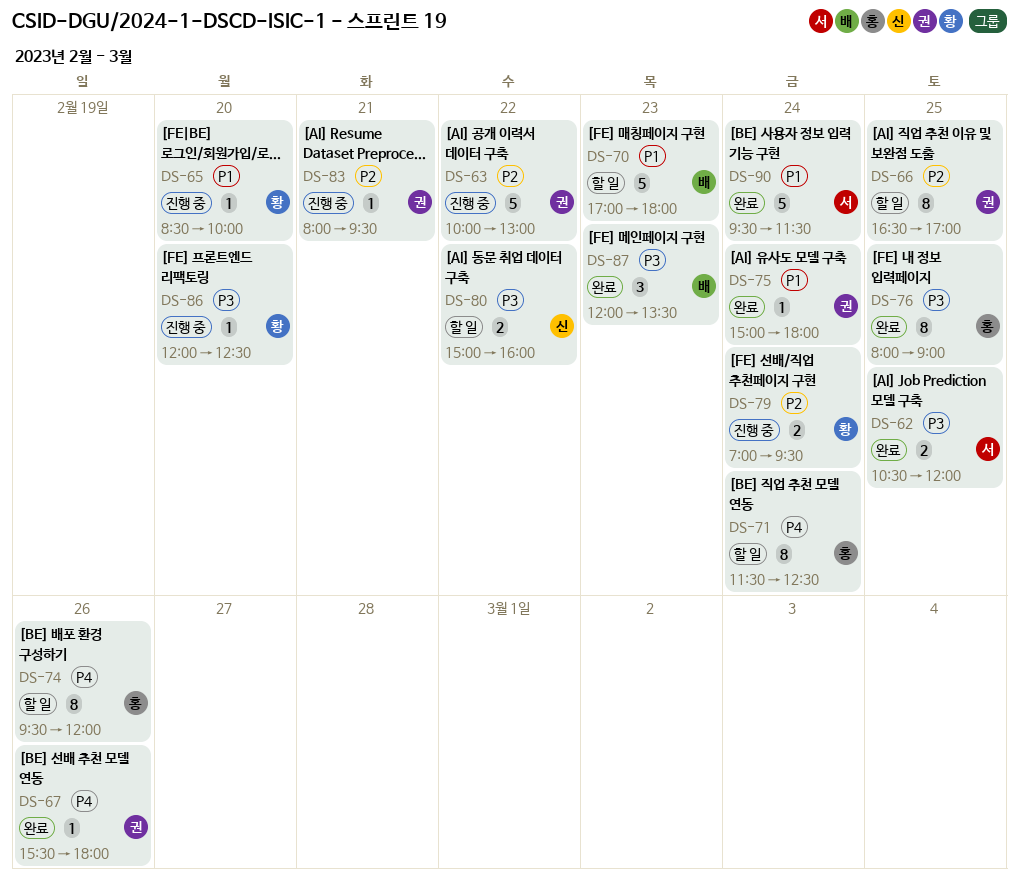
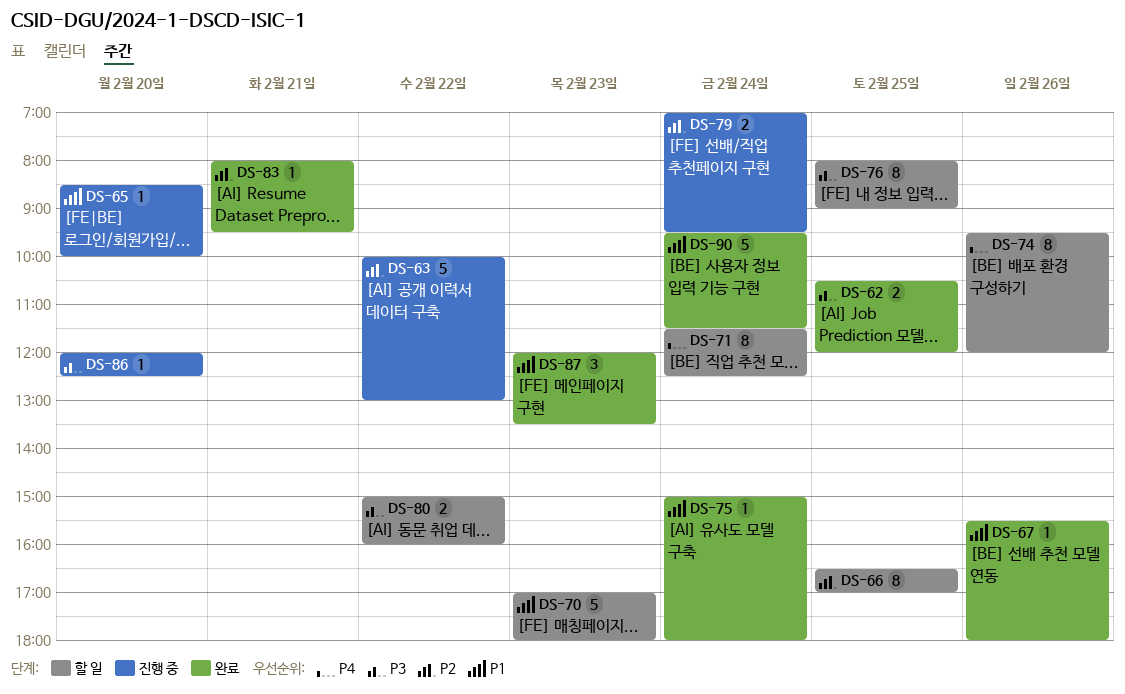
DS-67, priority: P4 -> P1
DS-76, status: 완료 -> 할 일
DS-83, status: 진행 중 -> 완료
DS-87, priority: P3 -> P1

